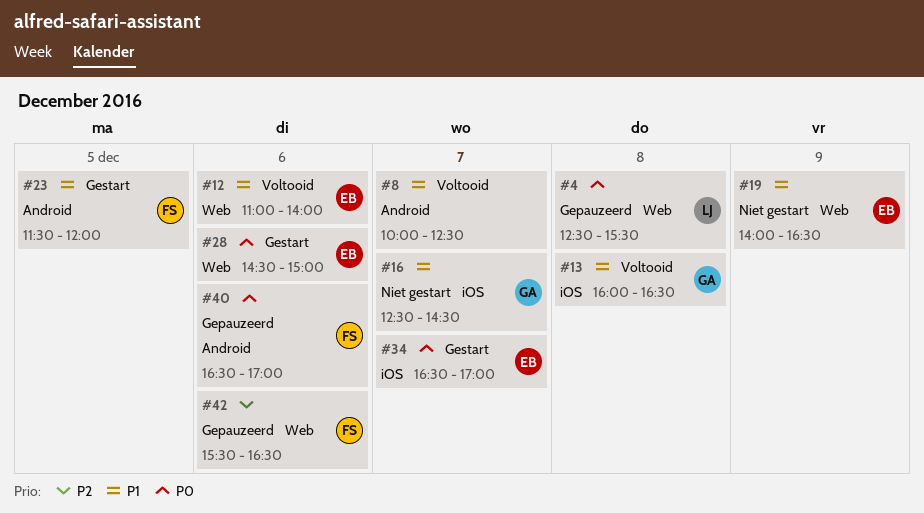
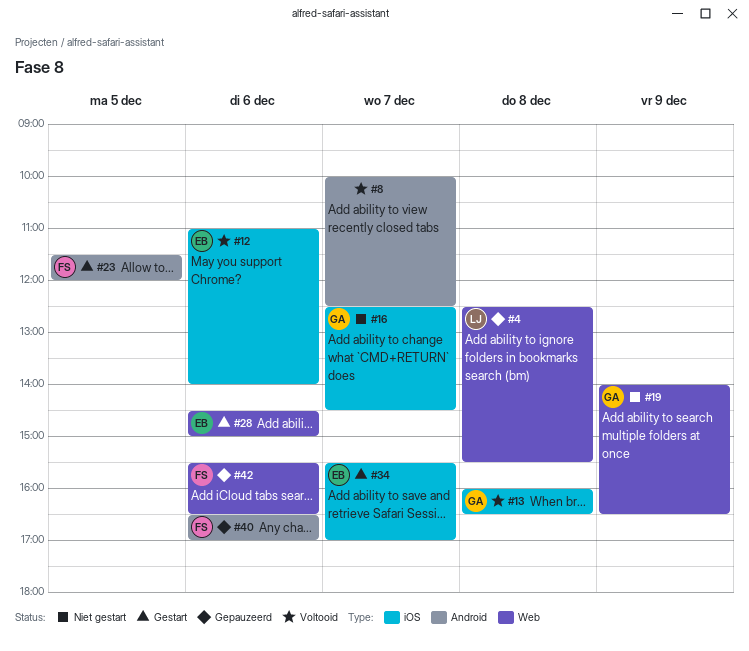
#12, label: Web -> iOS
#19, owner: EB -> GA
#34, begins: 16:30 -> 15:30

